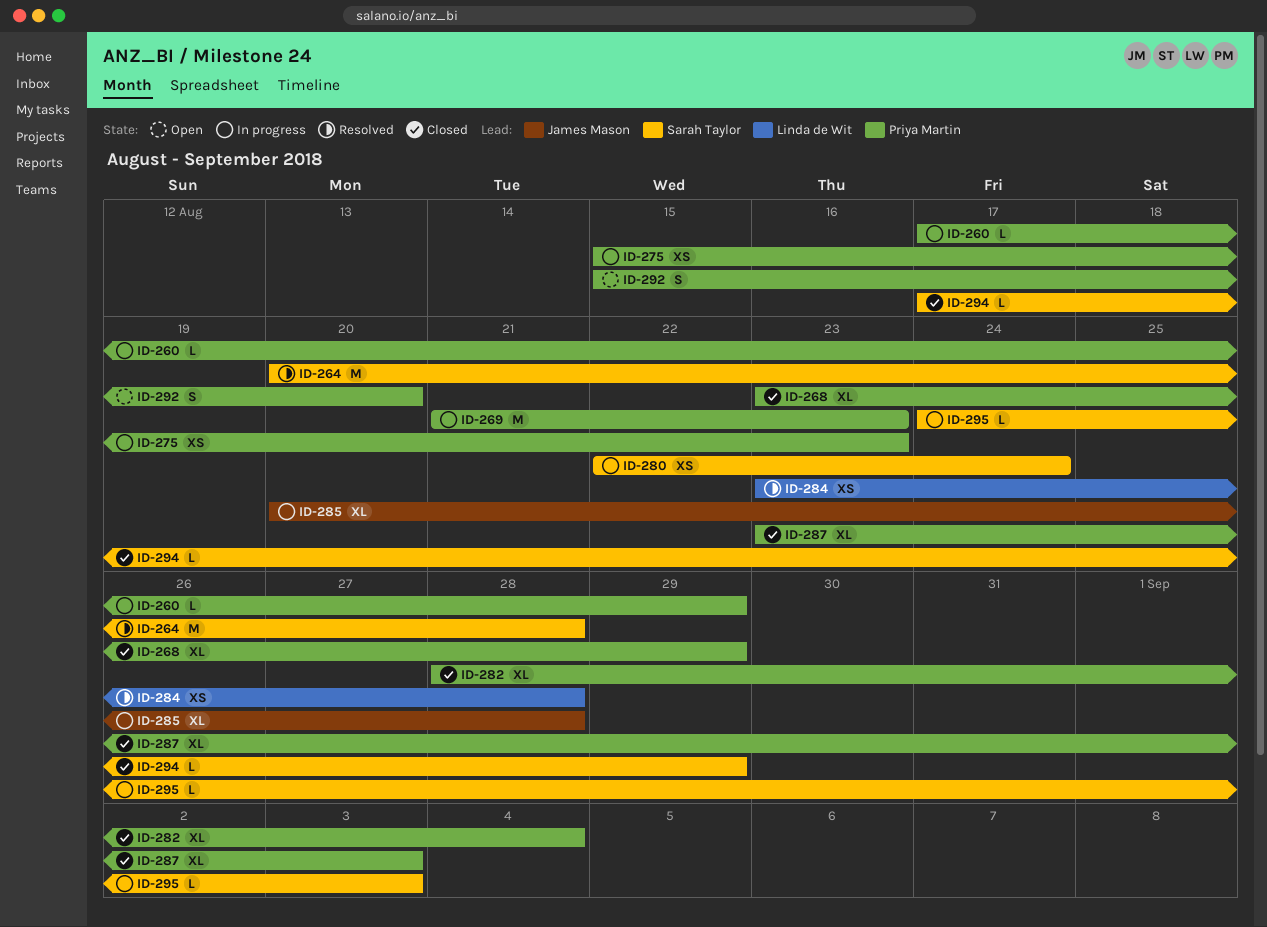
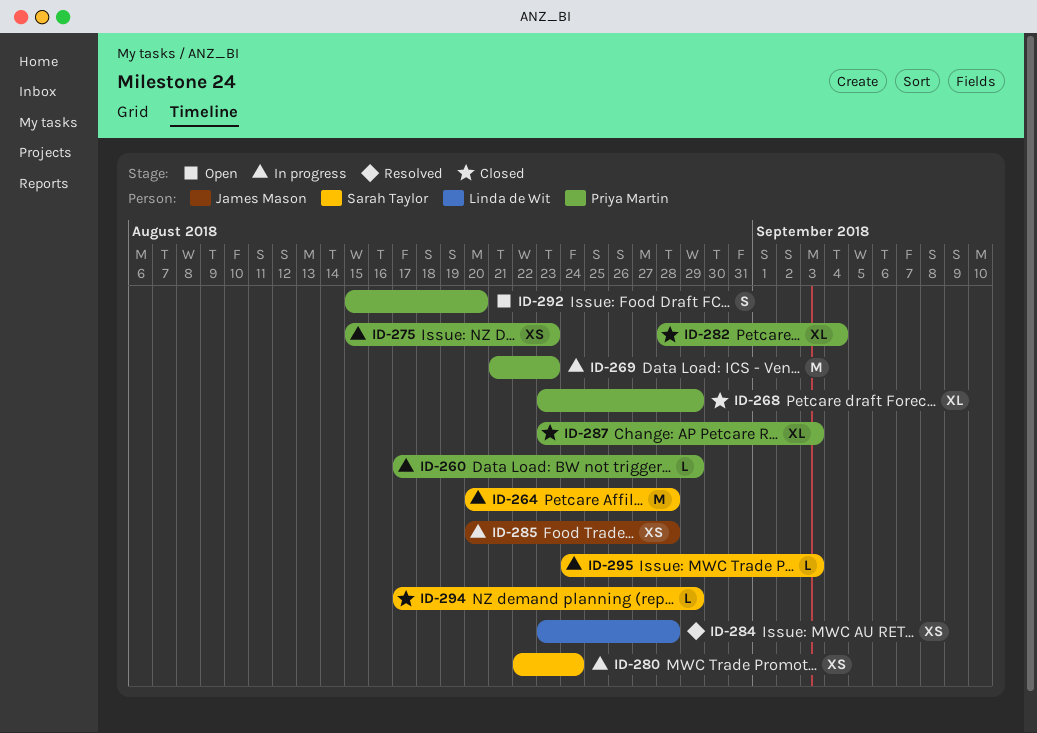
ID-264, status: Resolved -> In progress
ID-285, estimate: XL -> XS

